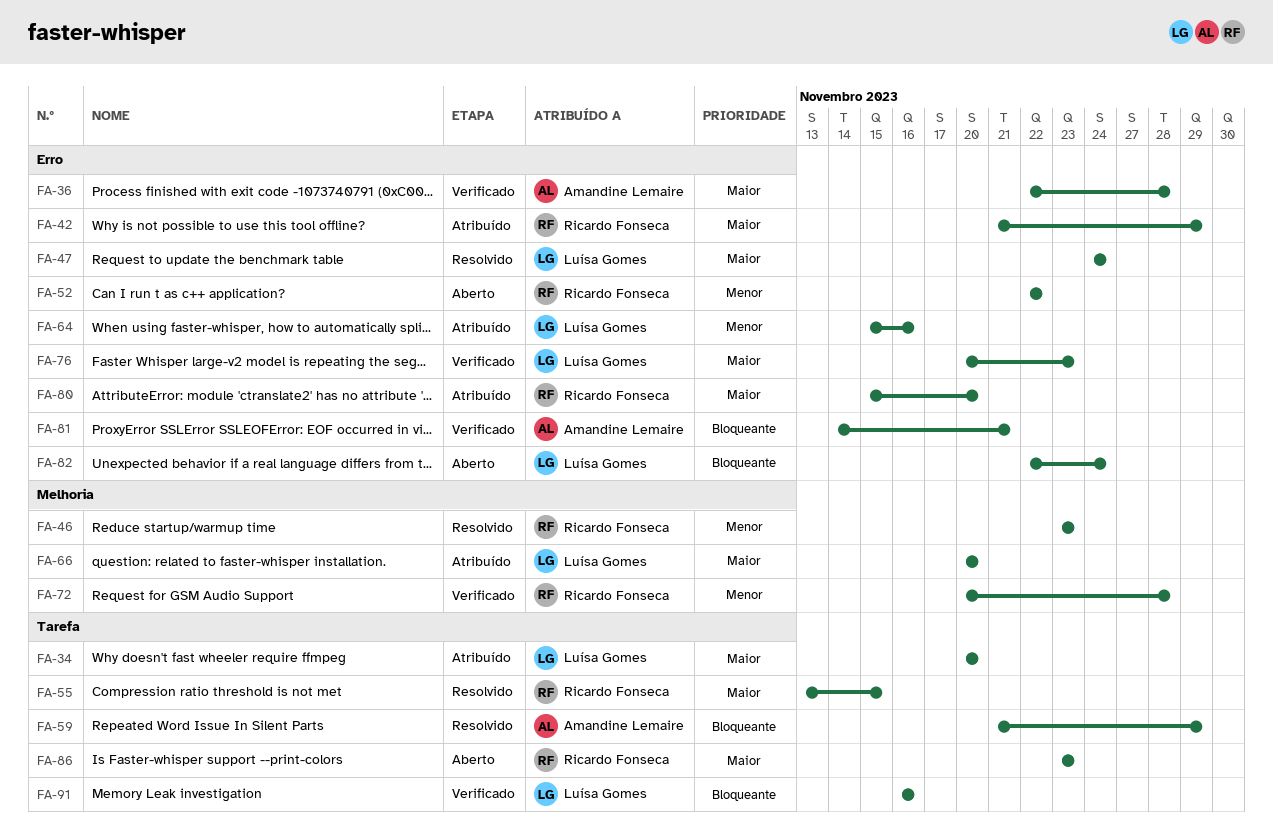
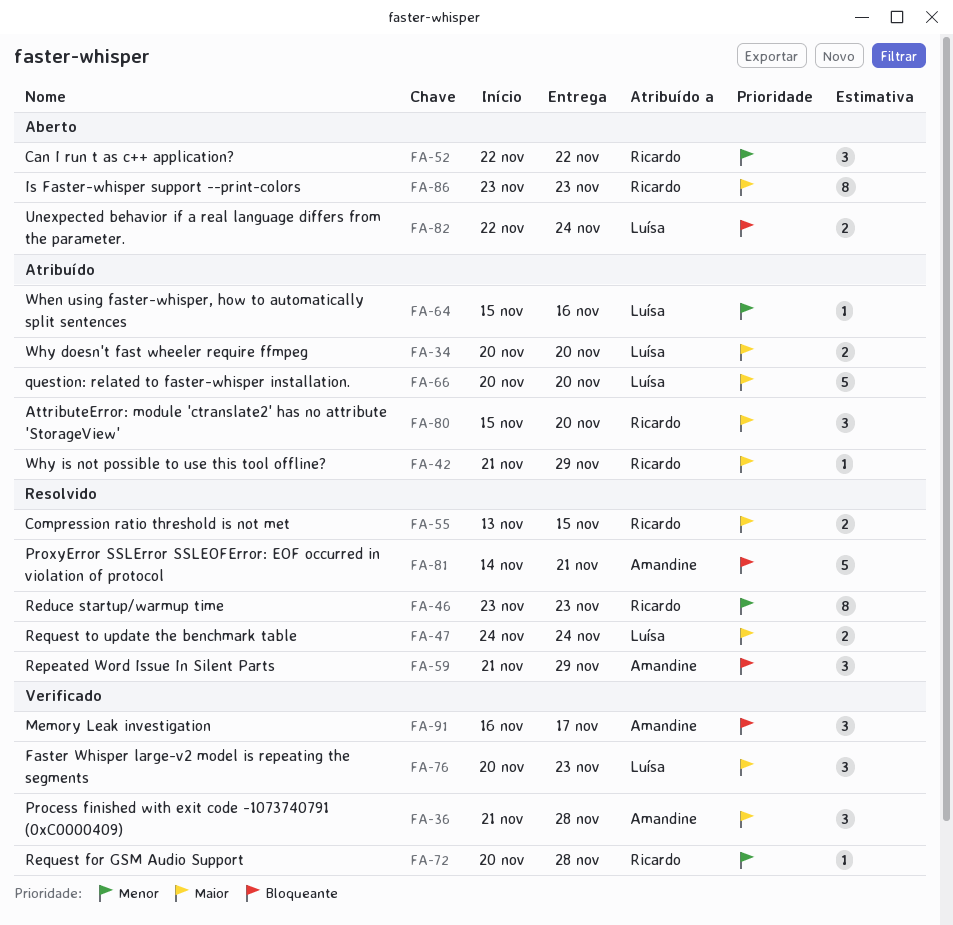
FA-36, start: Nov 22 -> Nov 21
FA-81, status: Verificado -> Resolvido
FA-91, owner: Luísa Gomes -> Amandine Lemaire
FA-91, due: Nov 16 -> Nov 17

